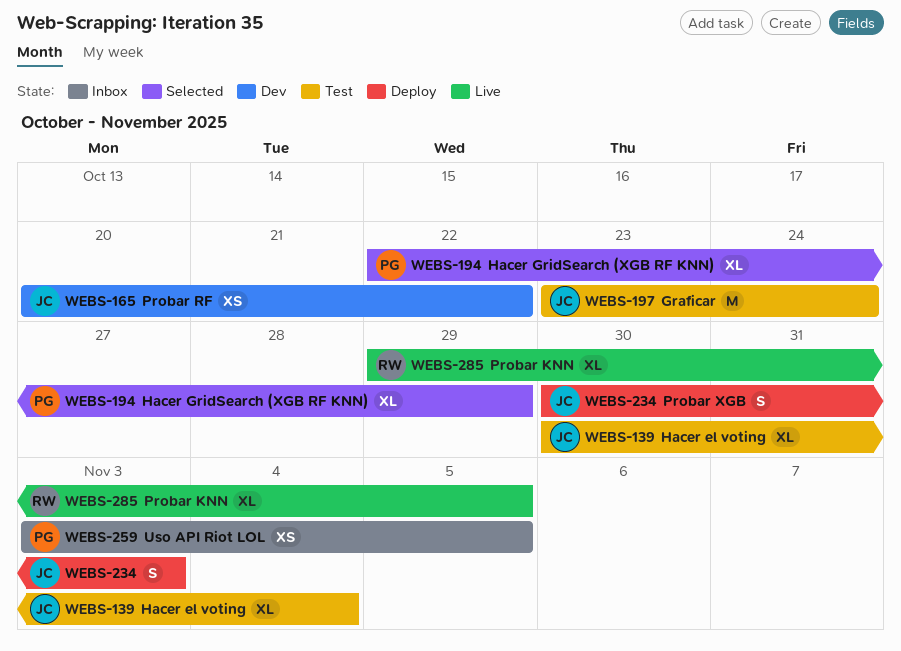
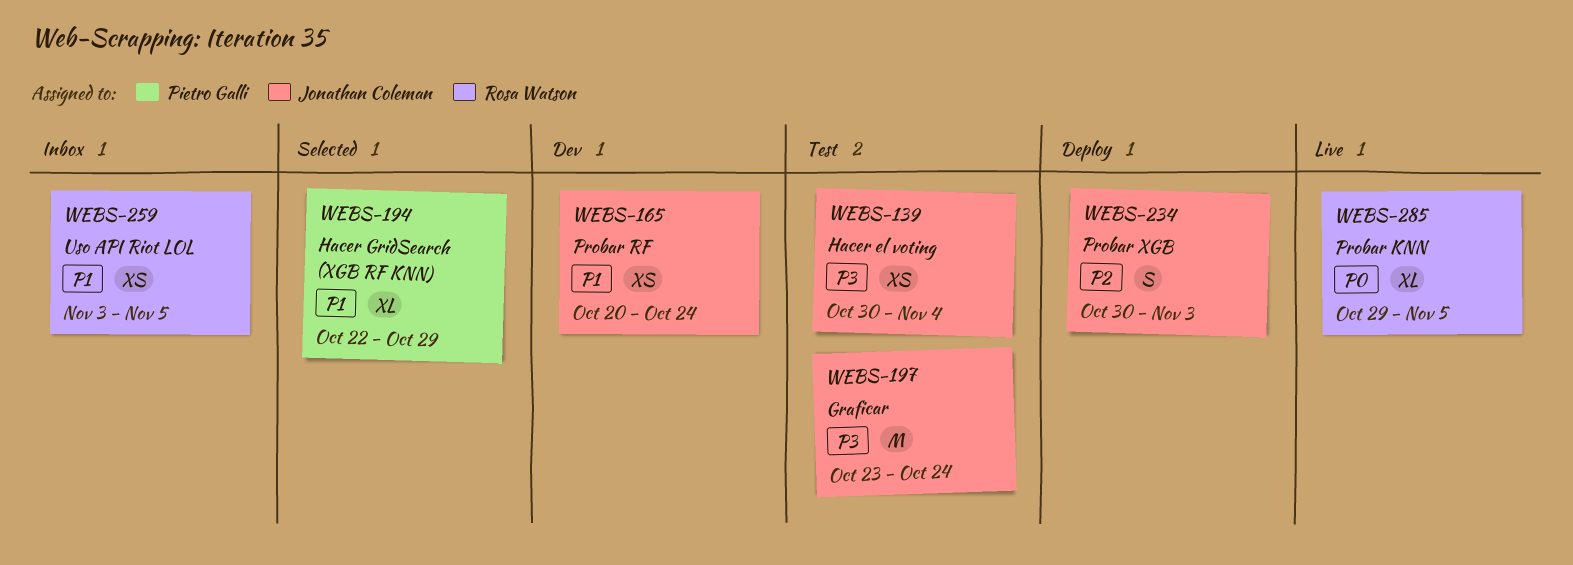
WEBS-139, estimate: XL -> XS
WEBS-165, due: Oct 22 -> Oct 24
WEBS-259, owner: Pietro Galli -> Rosa Watson

